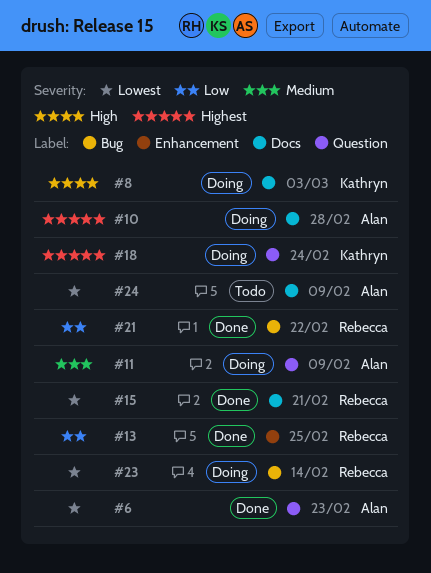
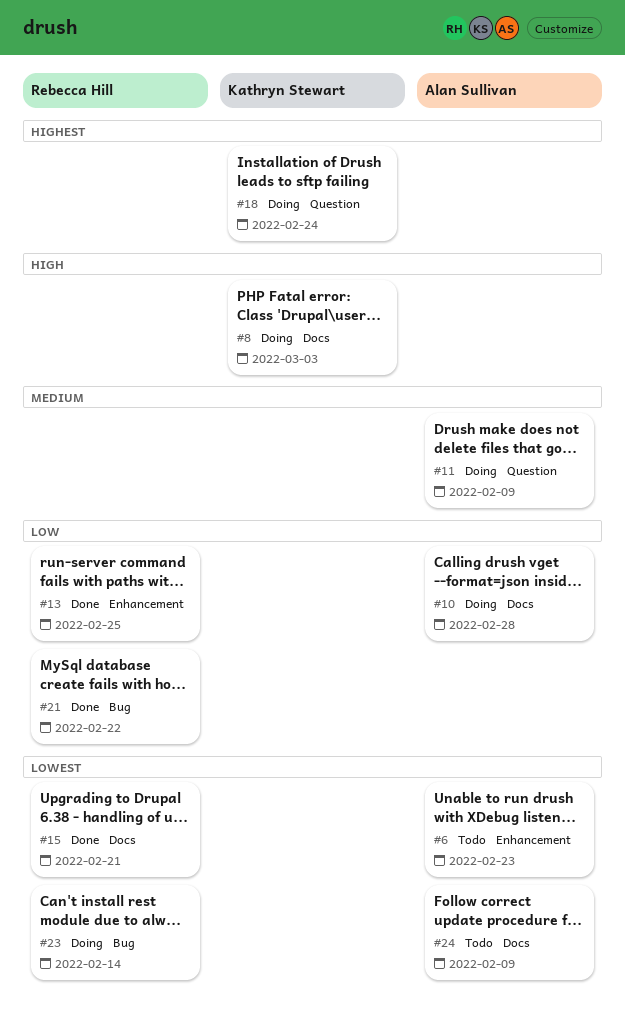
#6, status: Done -> Todo
#6, label: Question -> Enhancement
#10, priority: Highest -> Low

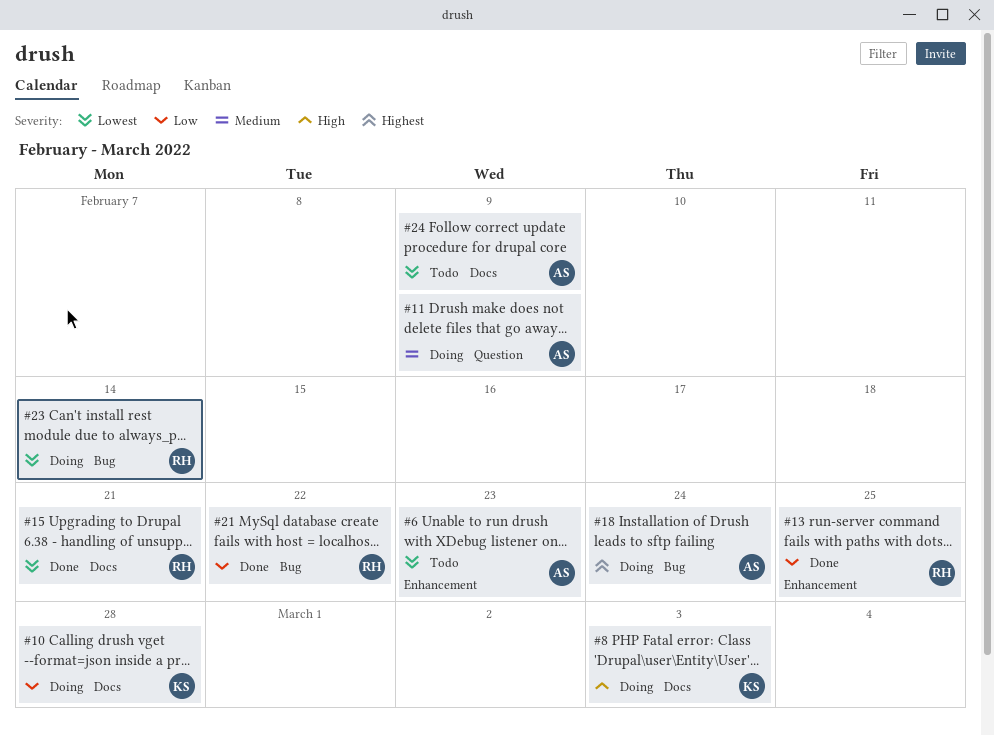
#10, owner: Alan Sullivan -> Kathryn Stewart
#18, owner: Kathryn Stewart -> Alan Sullivan
#18, label: Question -> Bug

